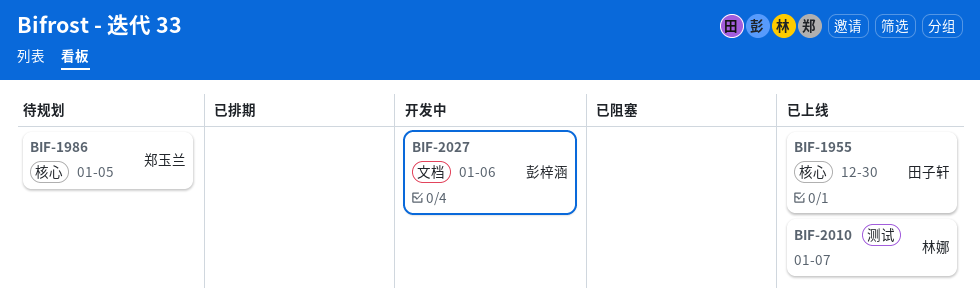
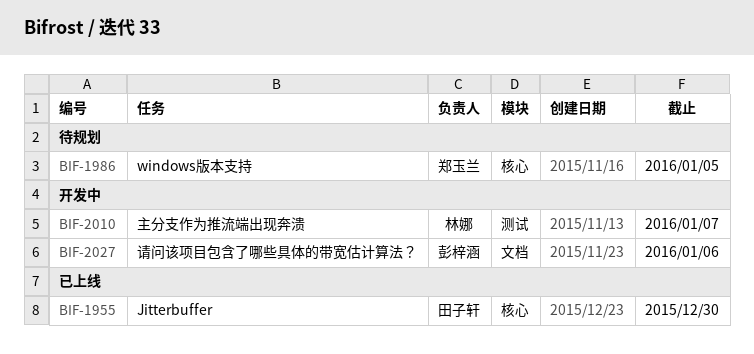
BIF-2010, status: 已上线 -> 开发中

